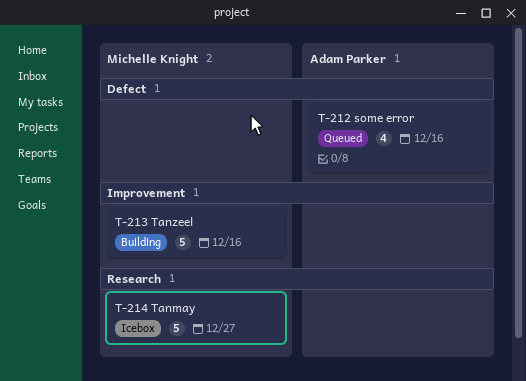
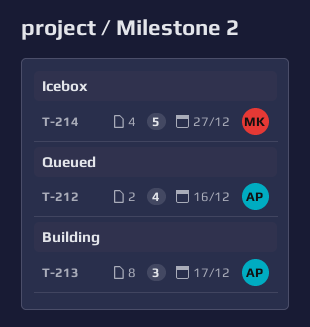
T-213, owner: Michelle Knight -> Adam Parker
T-213, estimate: 5 -> 3
T-213, due: Dec 16 -> Dec 17

